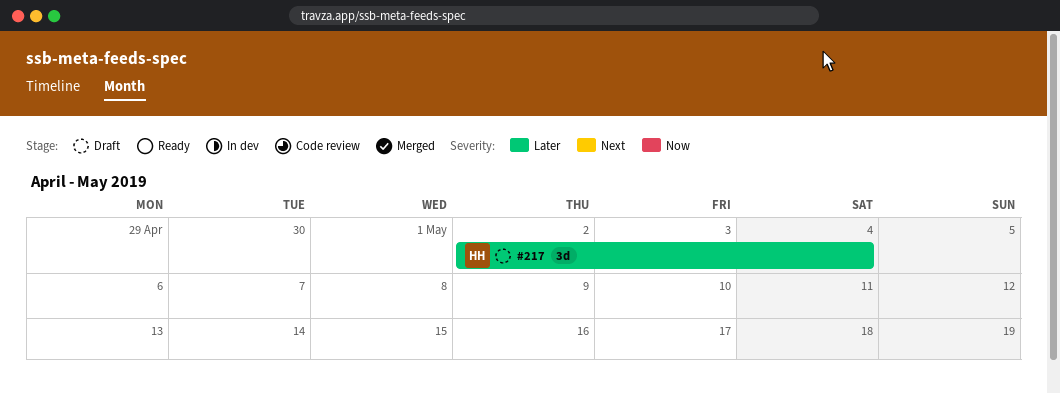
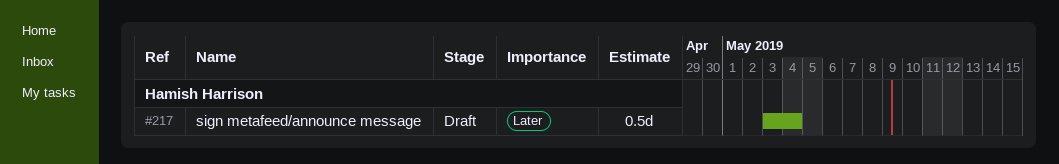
#217, estimate: 3d -> 0.5d
#217, start: May 2 -> May 3

